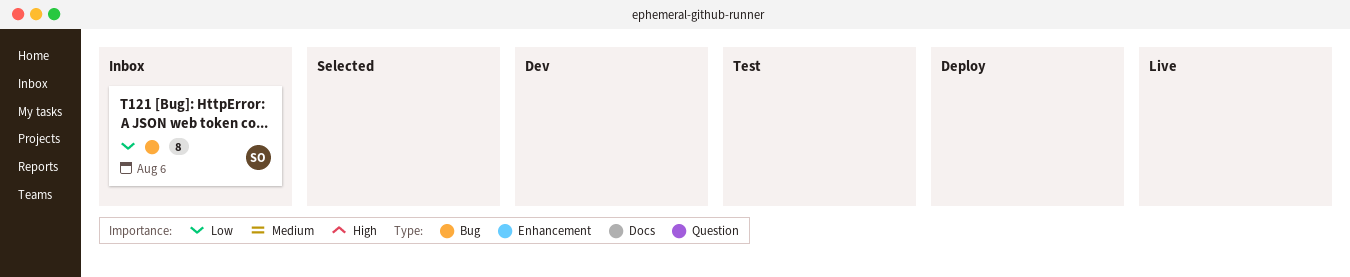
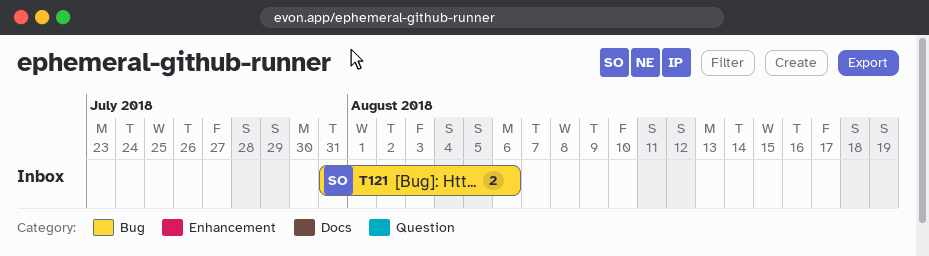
T121, estimate: 8 -> 2

